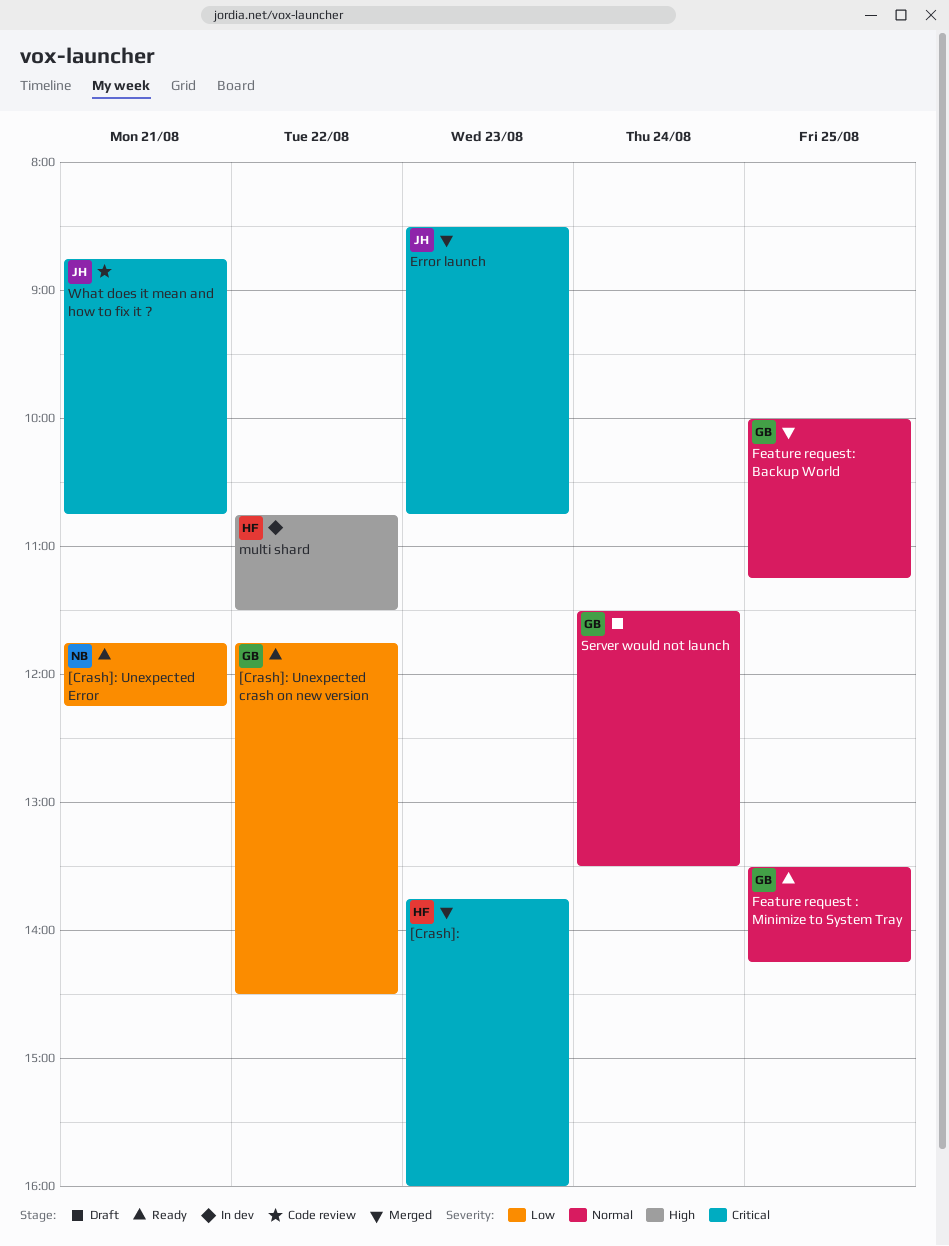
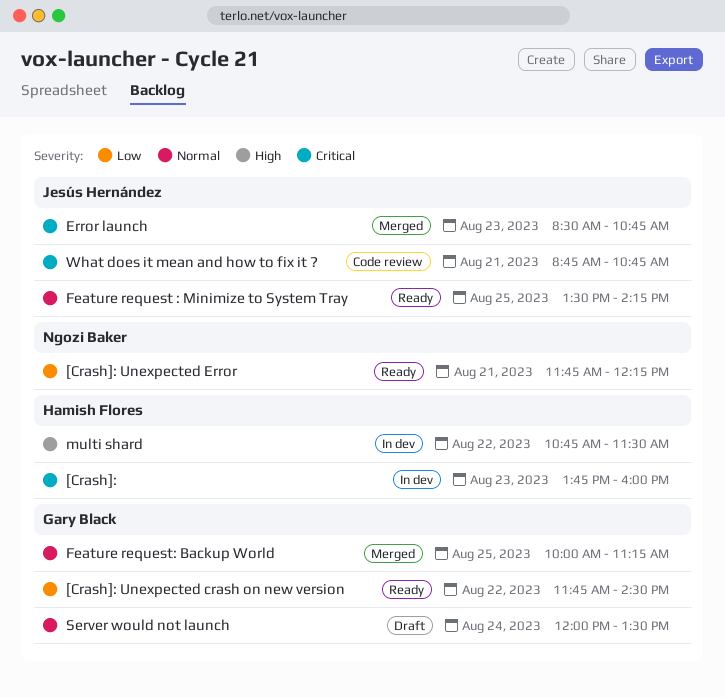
[Crash]:, status: Merged -> In dev
Feature request : Minimize to System Tray, owner: Gary Black -> Jesús Hernández
Server would not launch, begins: 11:30 -> 12:00

